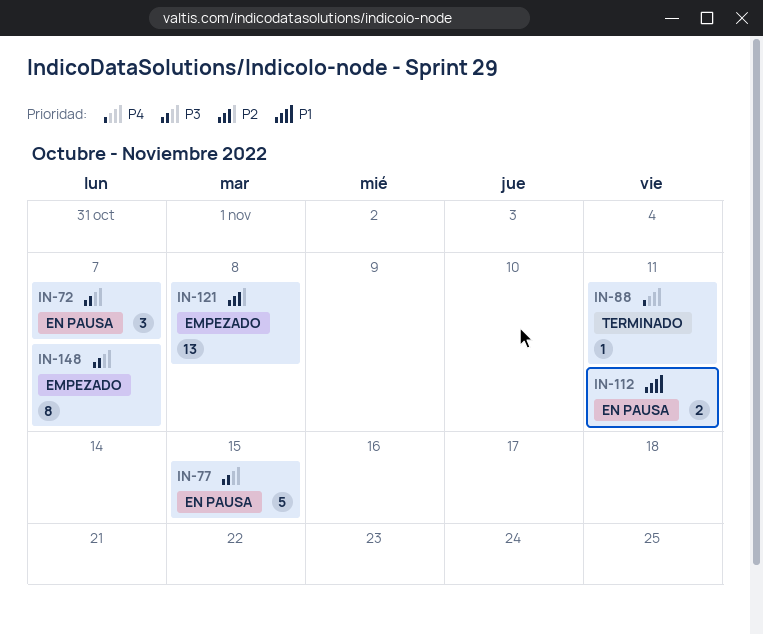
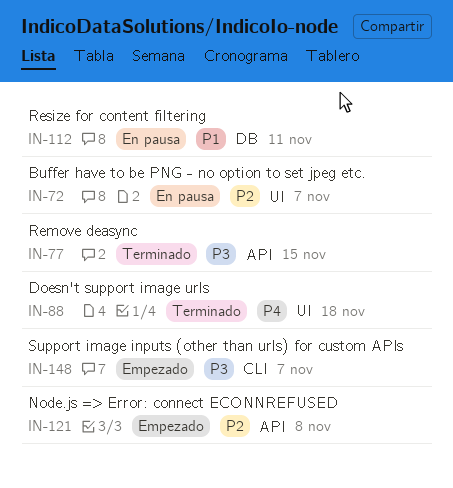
IN-72, priority: P3 -> P2
IN-77, status: En pausa -> Terminado
IN-88, due: Nov 11 -> Nov 18

